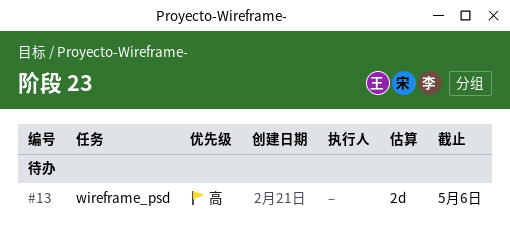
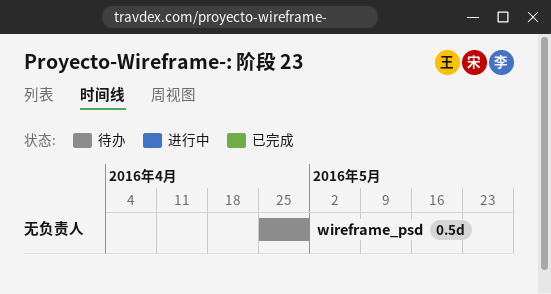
wireframe_psd, estimate: 2d -> 0.5d
wireframe_psd, due: May 6 -> Apr 29

